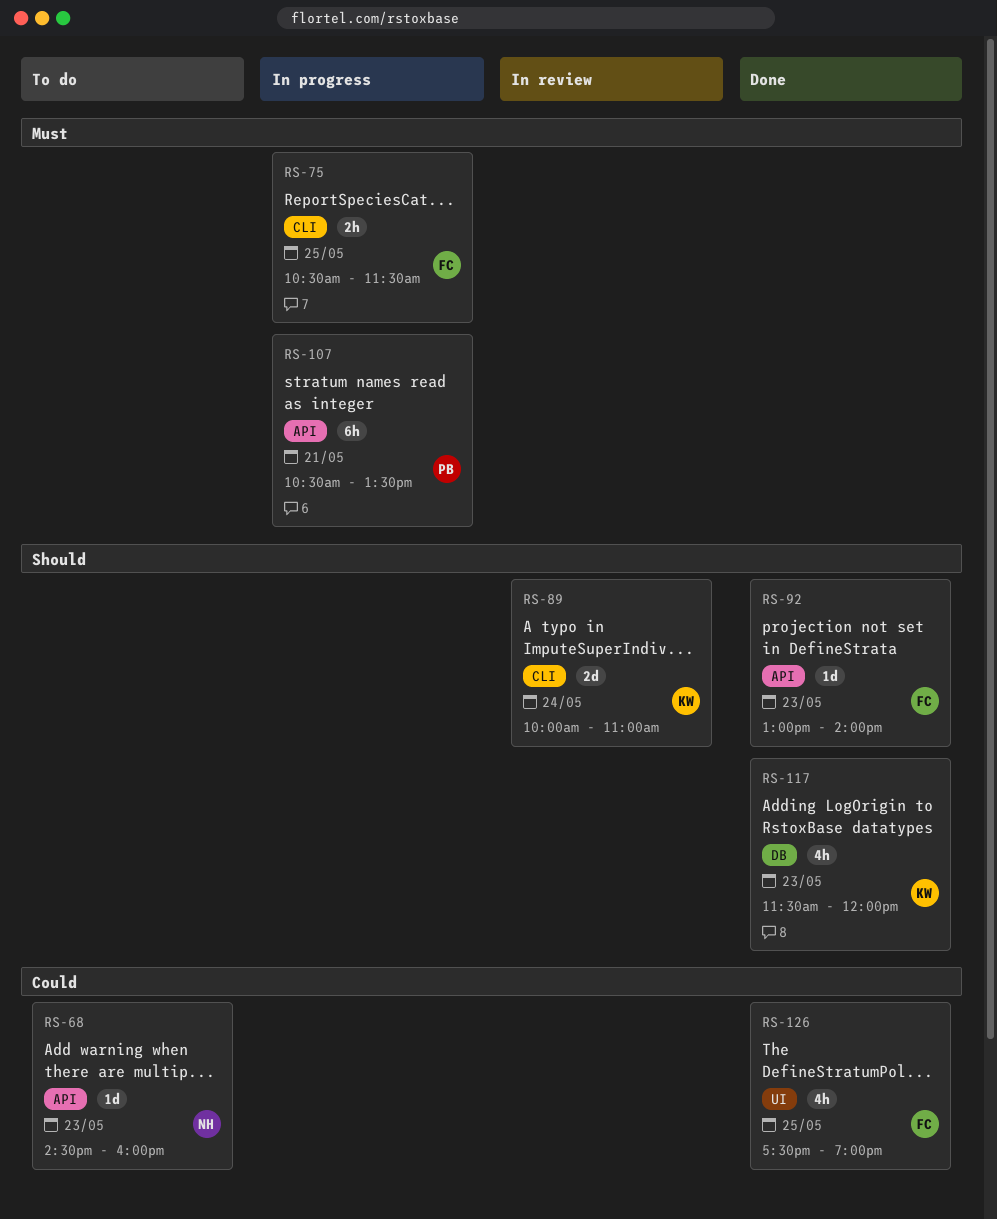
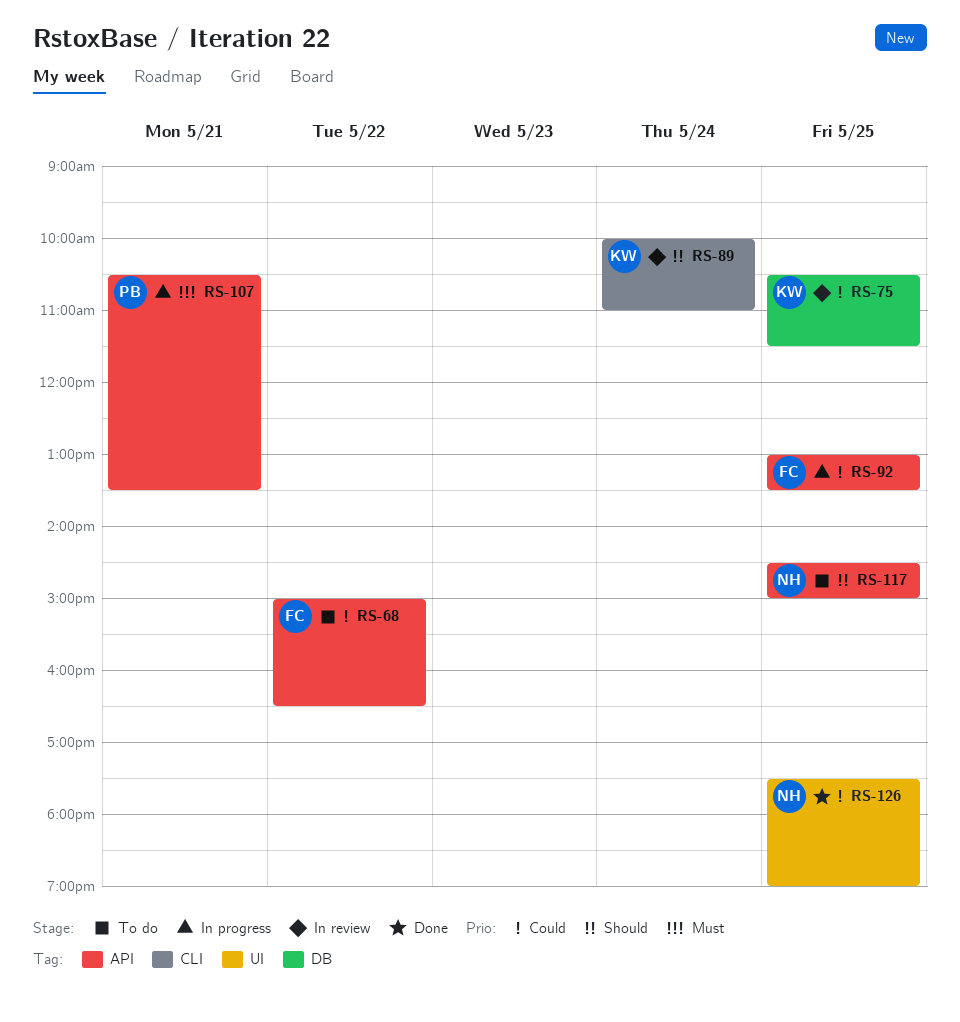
RS-68, owner: NH -> FC
RS-68, day: May 23 -> May 22
RS-68, begins: 14:30 -> 15:00
RS-68, ends: 16:00 -> 16:30
RS-75, status: In progress -> In review
RS-75, owner: FC -> KW
RS-75, priority: Must -> Could
RS-75, label: CLI -> DB
RS-92, status: Done -> In progress
RS-92, priority: Should -> Could
RS-92, day: May 23 -> May 25
RS-92, ends: 14:00 -> 13:30
RS-117, status: Done -> To do
RS-117, owner: KW -> NH
RS-117, label: DB -> API
RS-117, day: May 23 -> May 25
RS-117, begins: 11:30 -> 14:30
RS-117, ends: 12:00 -> 15:00
RS-126, owner: FC -> NH

